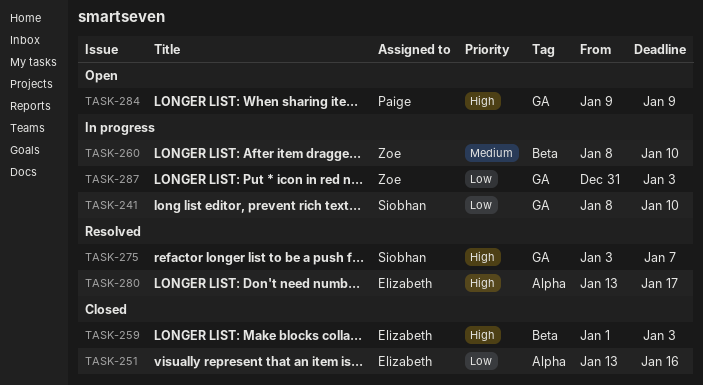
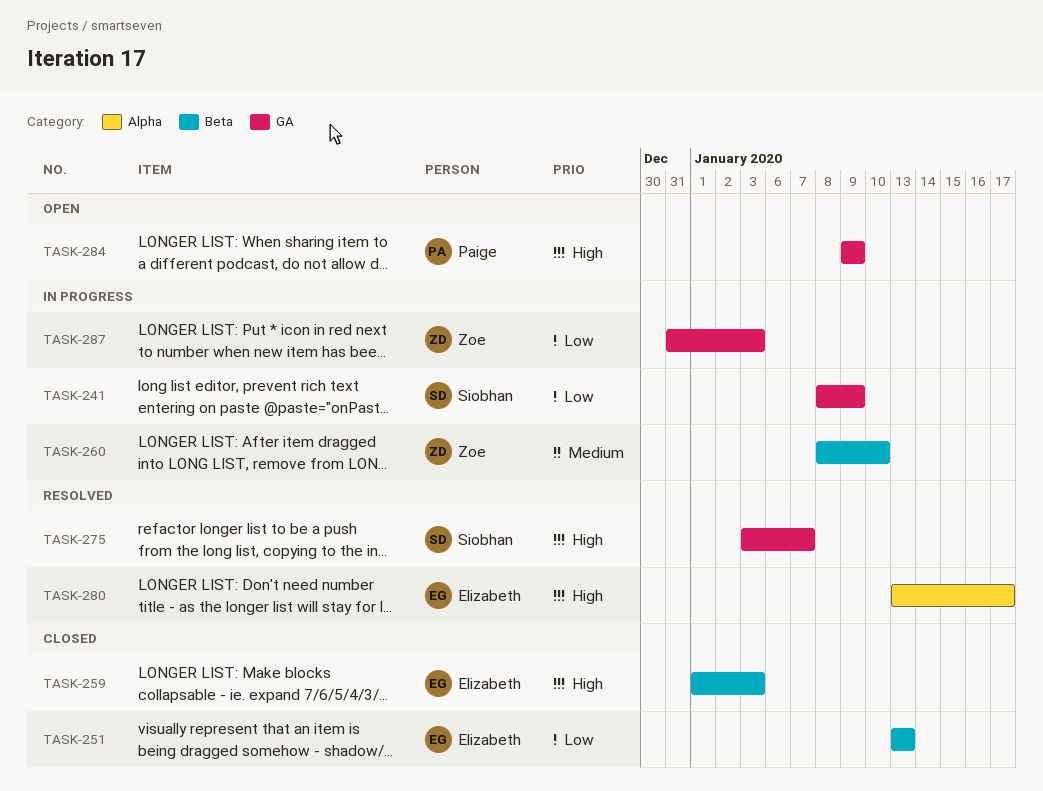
TASK-241, due: Jan 10 -> Jan 9
TASK-251, label: Alpha -> Beta
TASK-251, due: Jan 16 -> Jan 13

